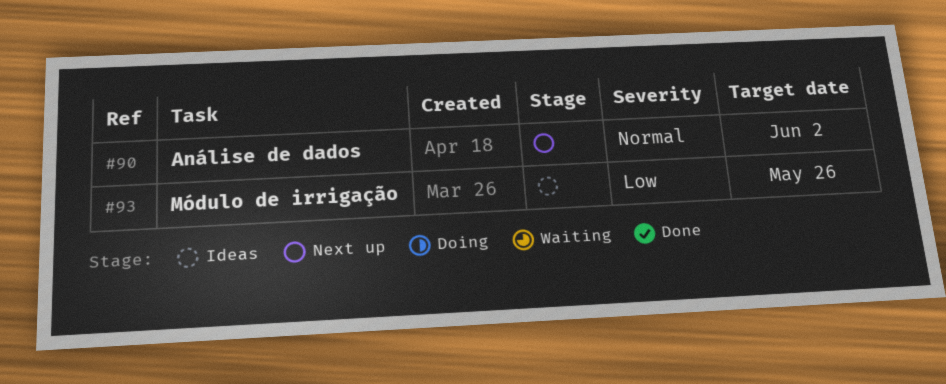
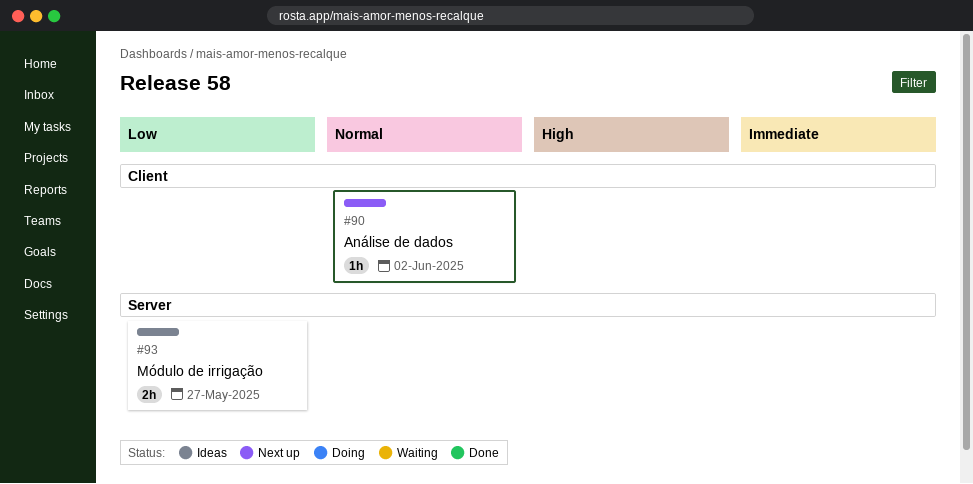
#93, due: May 26 -> May 27

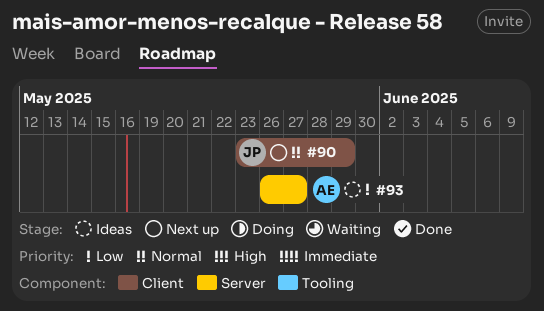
#90, due: Jun 2 -> May 29

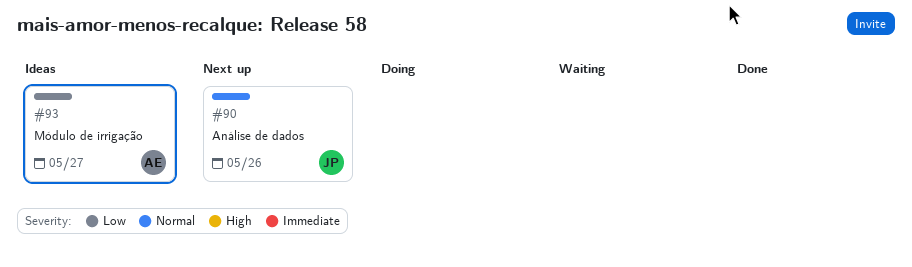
#90, due: May 29 -> May 26

